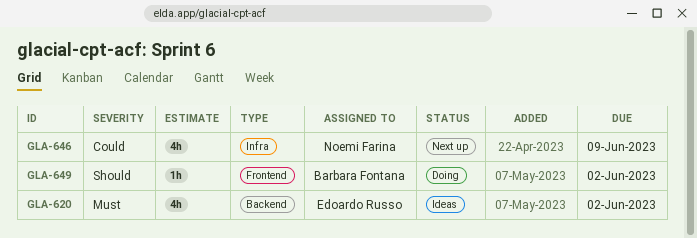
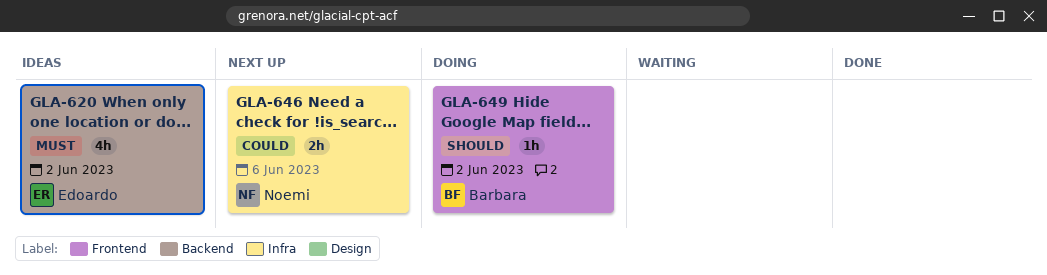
GLA-646, estimate: 4h -> 2h
GLA-646, due: Jun 9 -> Jun 6

